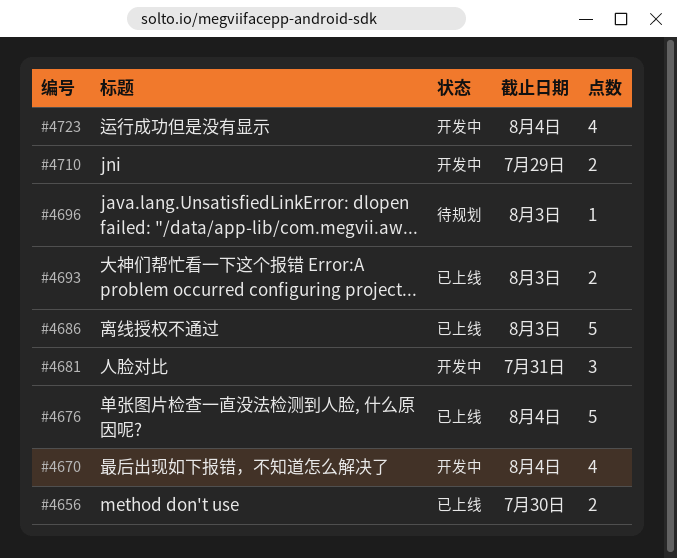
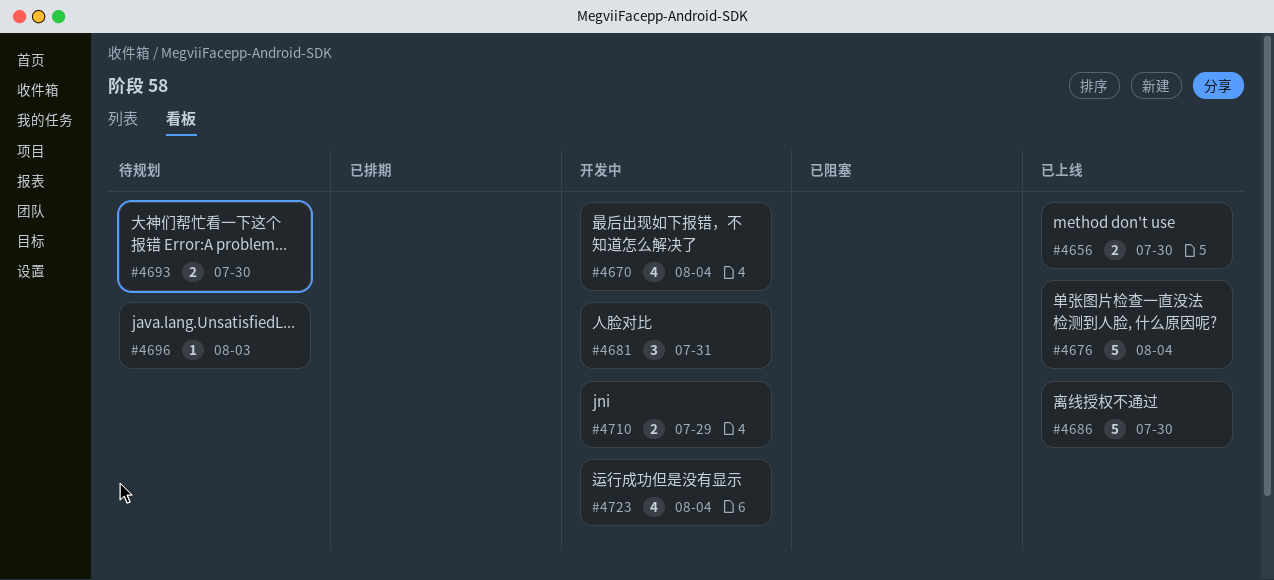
#4686, due: Aug 3 -> Jul 30
#4693, status: 已上线 -> 待规划
#4693, due: Aug 3 -> Jul 30

